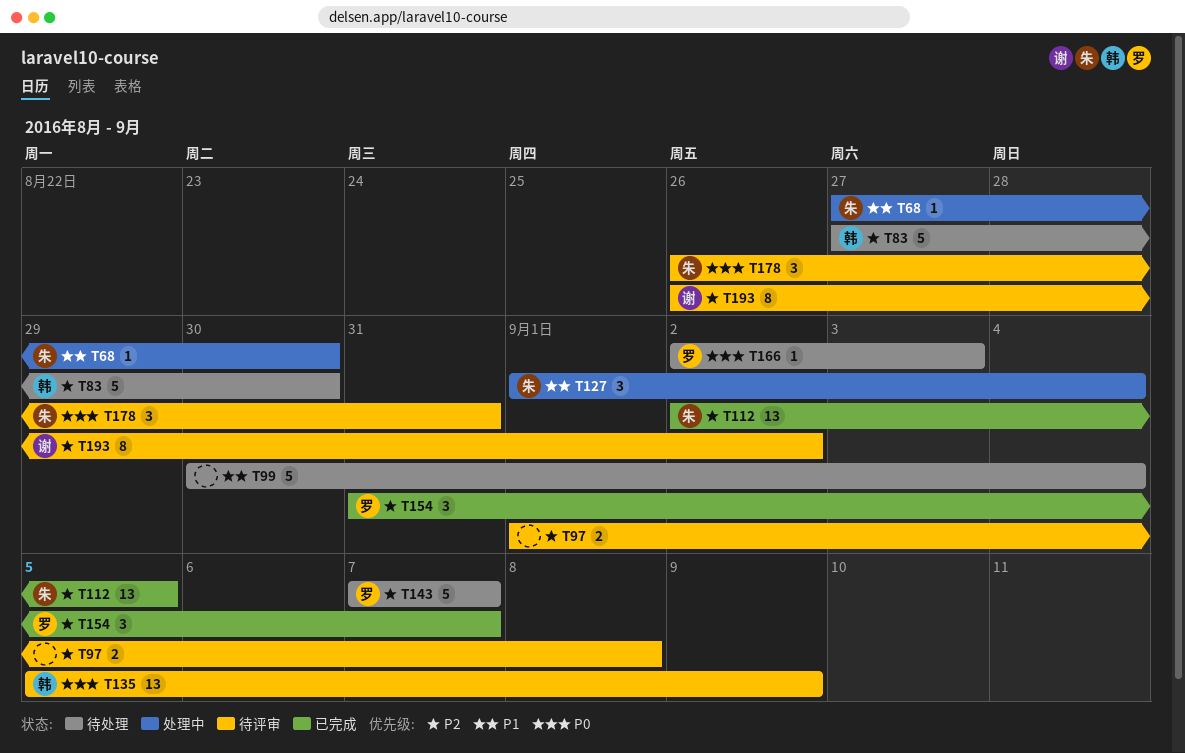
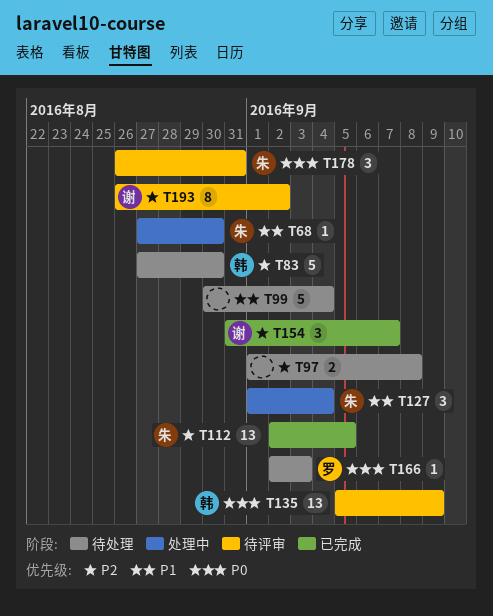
T97, status: 待评审 -> 待处理
T143: present -> none
T154, owner: 罗 -> 谢

